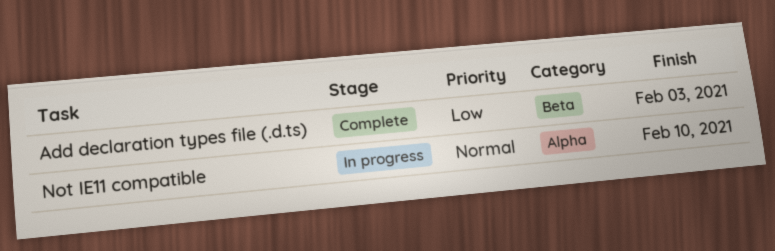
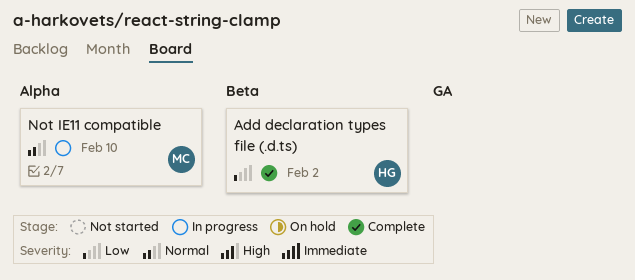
Add declaration types file (.d.ts), due: Feb 3 -> Feb 2

